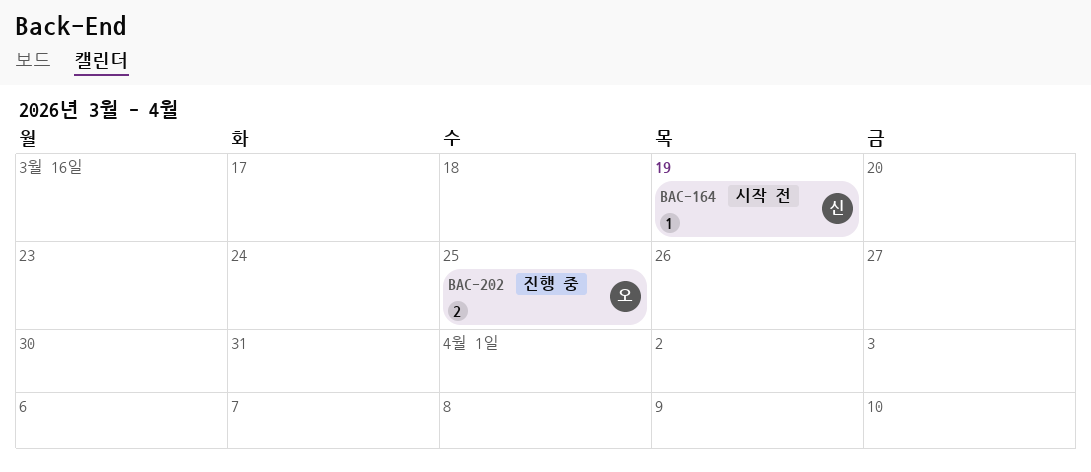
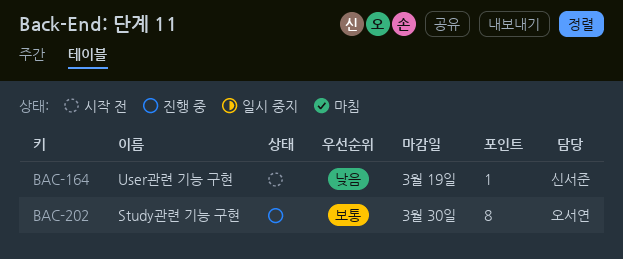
BAC-202, estimate: 2 -> 8
BAC-202, due: Mar 25 -> Mar 30

